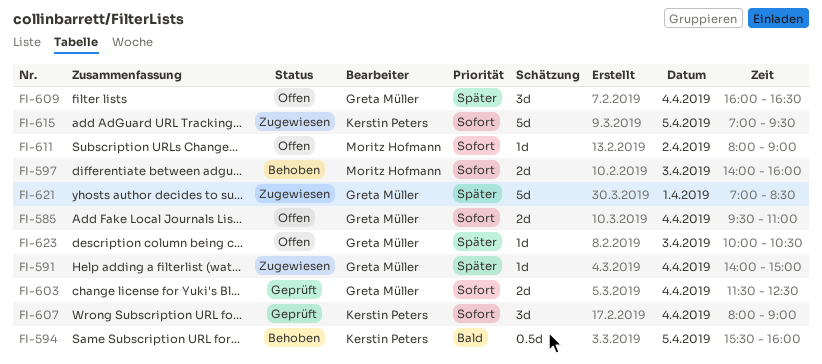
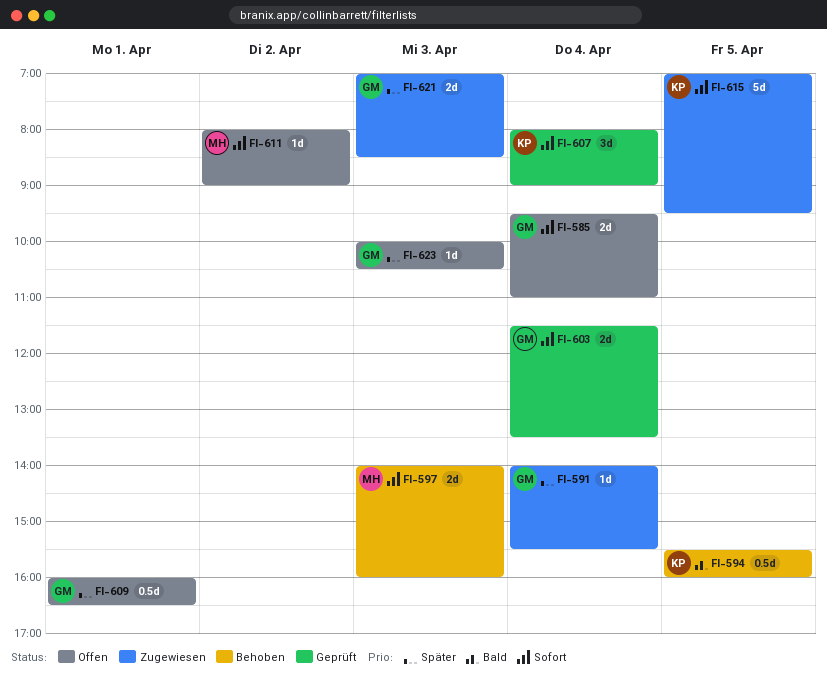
FI-591, ends: 15:00 -> 15:30
FI-603, ends: 12:30 -> 13:30
FI-609, estimate: 3d -> 0.5d
FI-609, day: Apr 4 -> Apr 1
FI-621, estimate: 5d -> 2d
FI-621, day: Apr 1 -> Apr 3

